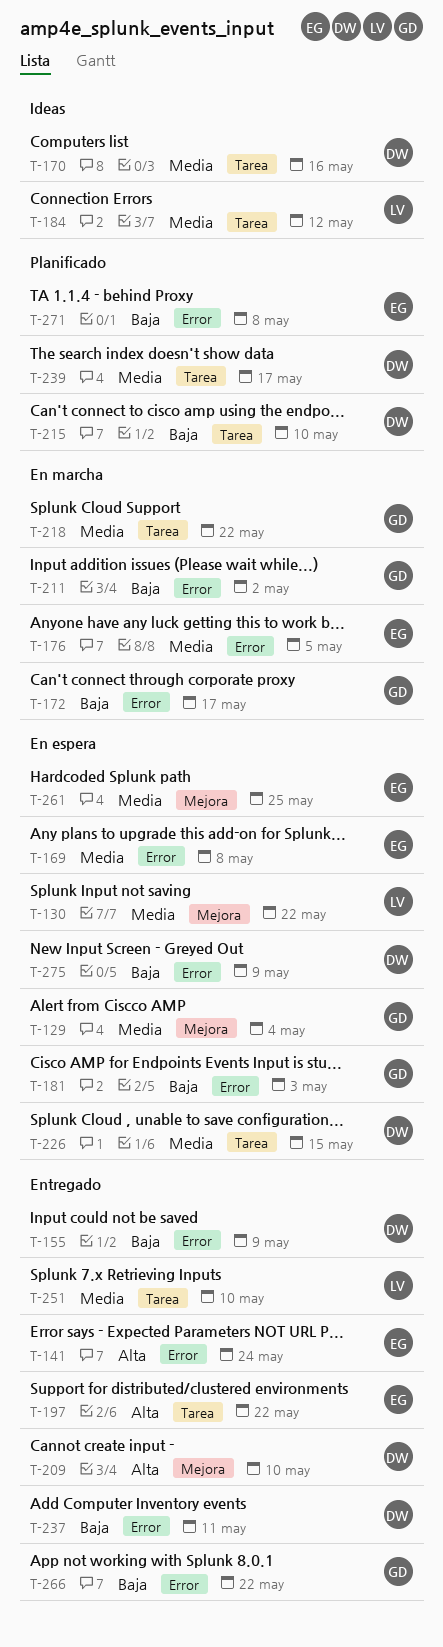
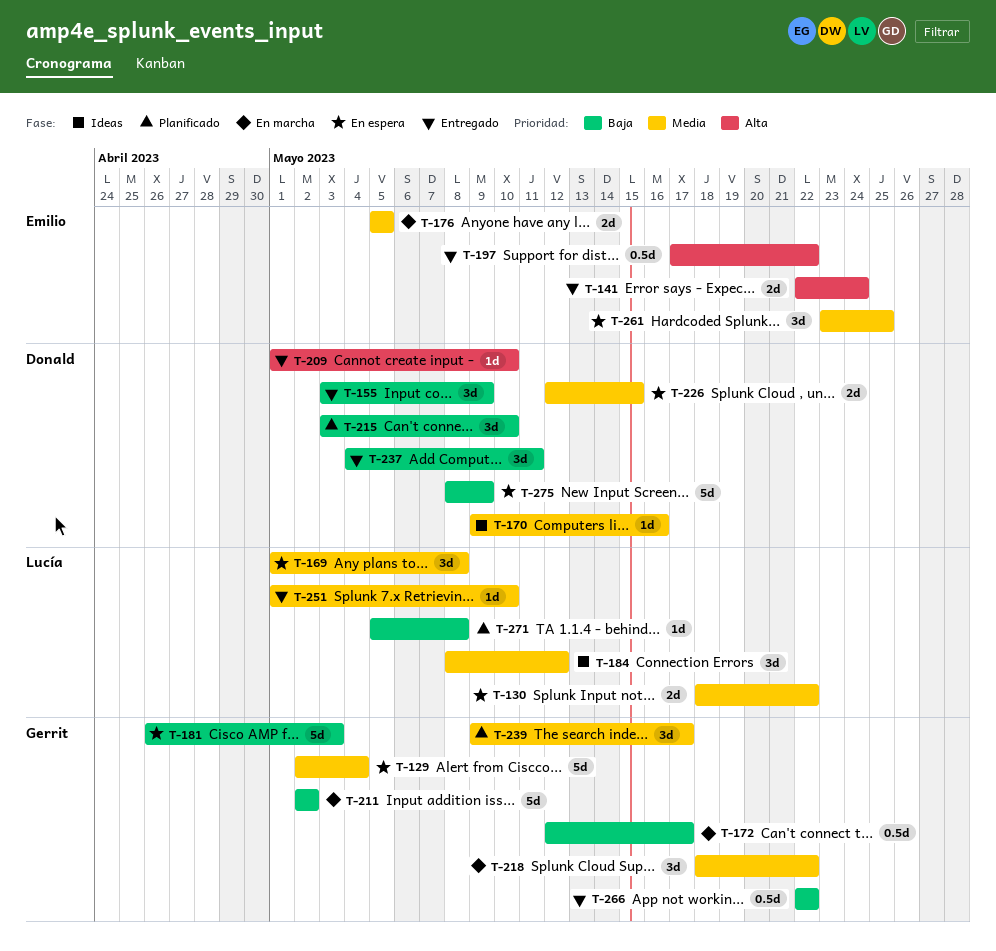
T-169, owner: Emilio -> Lucía
T-239, owner: Donald -> Gerrit
T-271, owner: Emilio -> Lucía

